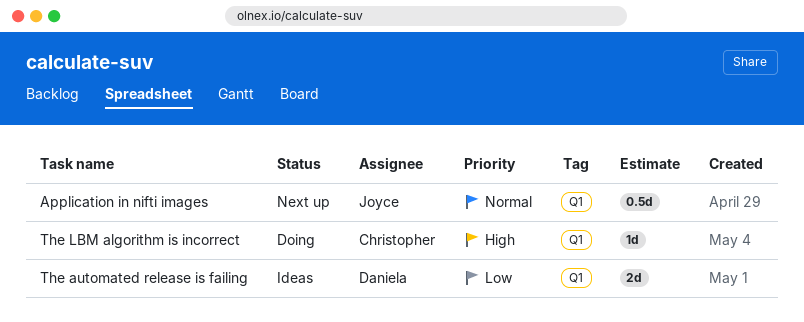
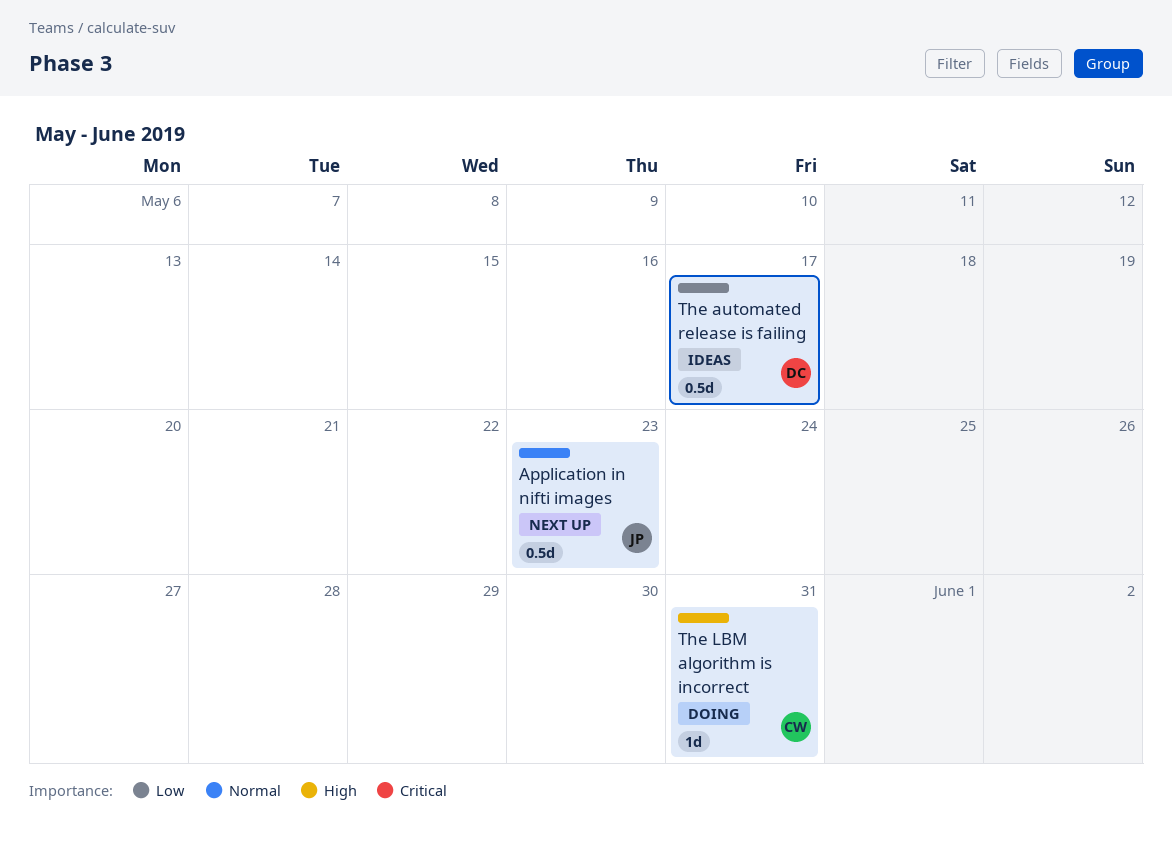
The automated release is failing, estimate: 2d -> 0.5d

